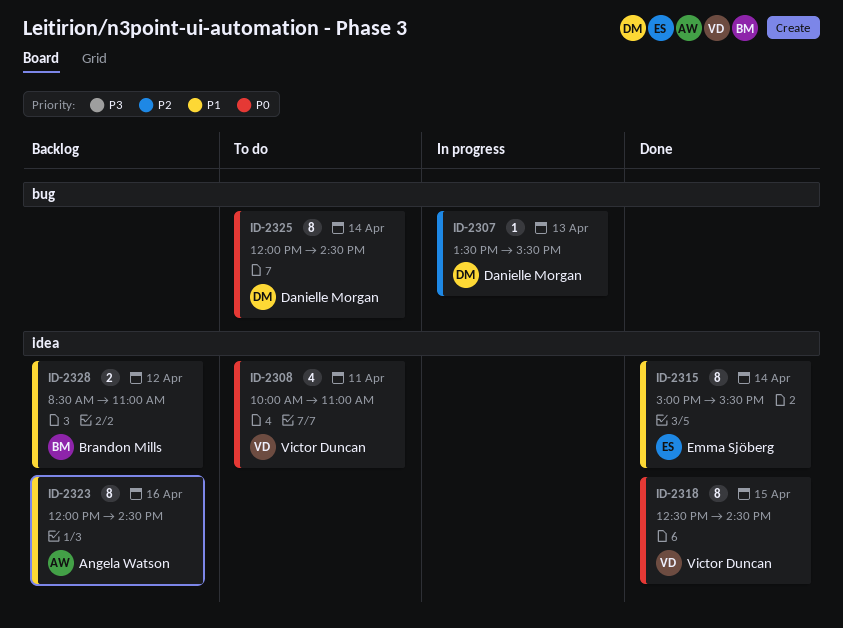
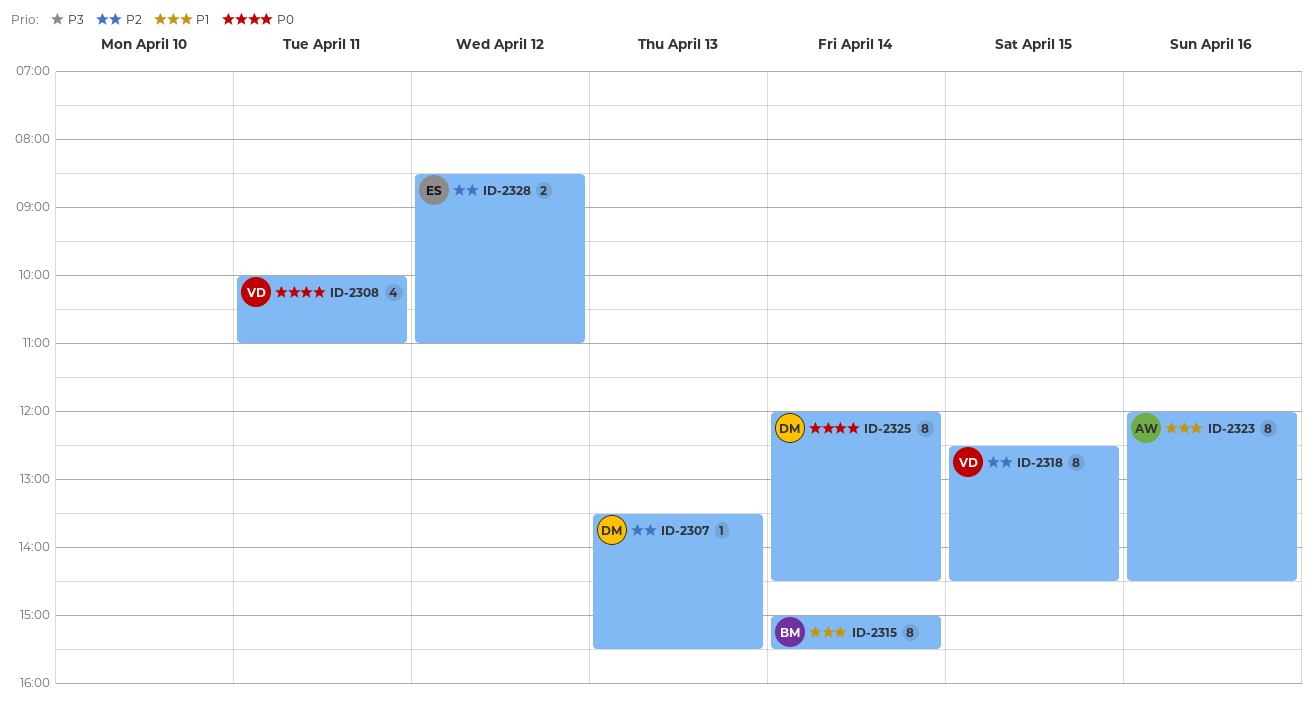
ID-2315, owner: Emma Sjöberg -> Brandon Mills
ID-2318, priority: P0 -> P2
ID-2328, owner: Brandon Mills -> Emma Sjöberg
ID-2328, priority: P1 -> P2

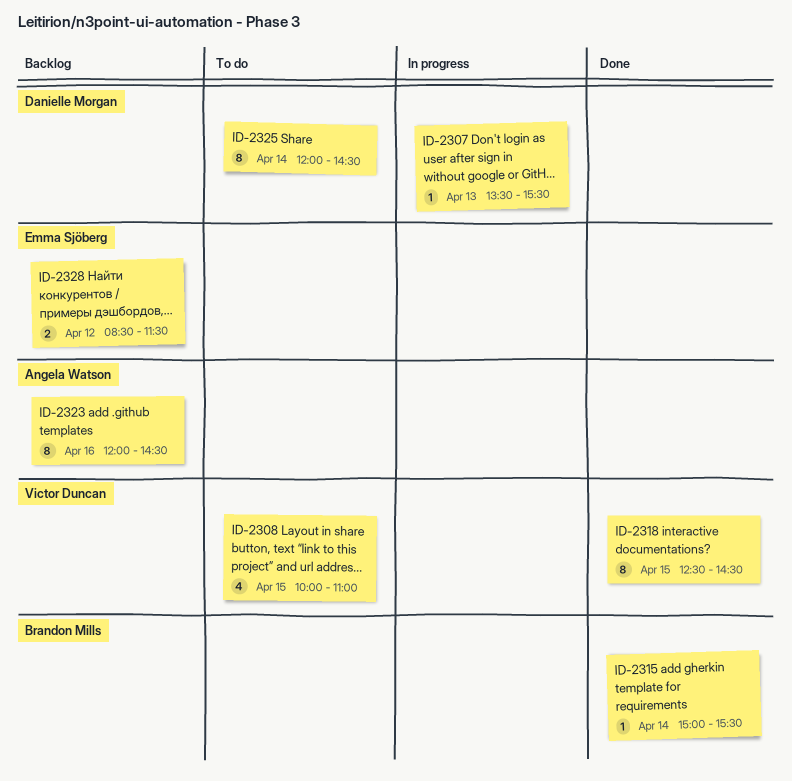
ID-2308, day: Apr 11 -> Apr 15
ID-2315, estimate: 8 -> 1
ID-2328, ends: 11:00 -> 11:30

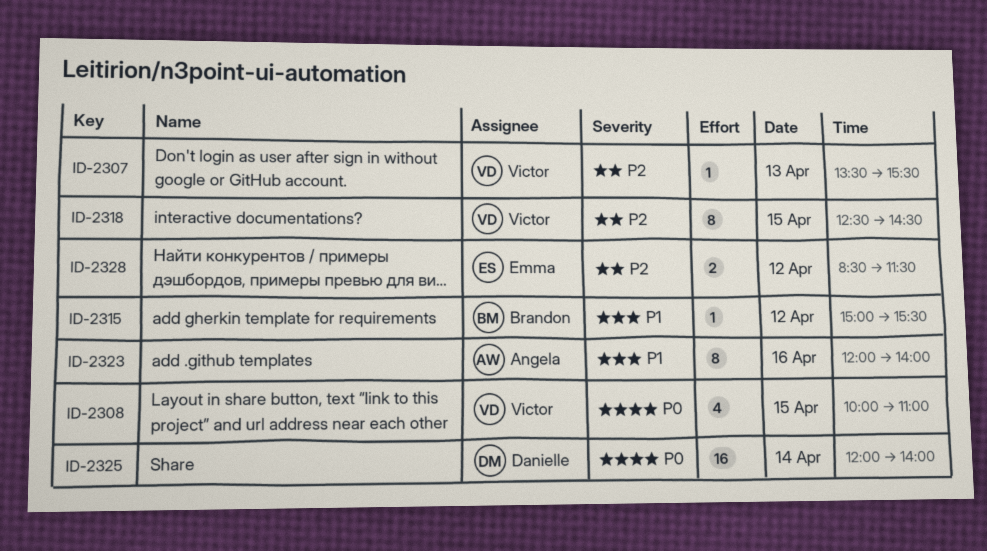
ID-2307, owner: Danielle Morgan -> Victor Duncan
ID-2315, day: Apr 14 -> Apr 12
ID-2323, ends: 14:30 -> 14:00
ID-2325, estimate: 8 -> 16
ID-2325, ends: 14:30 -> 14:00

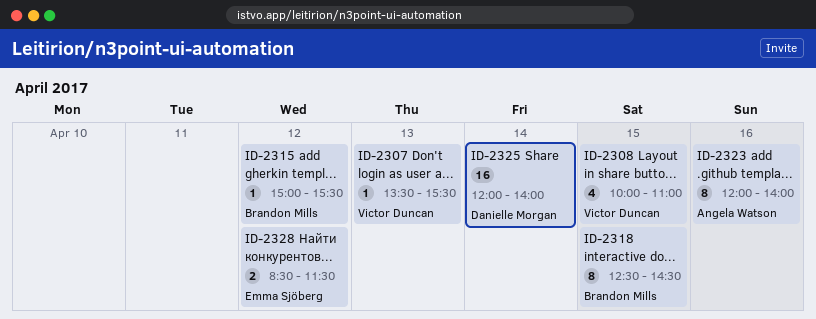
ID-2318, owner: Victor Duncan -> Brandon Mills

